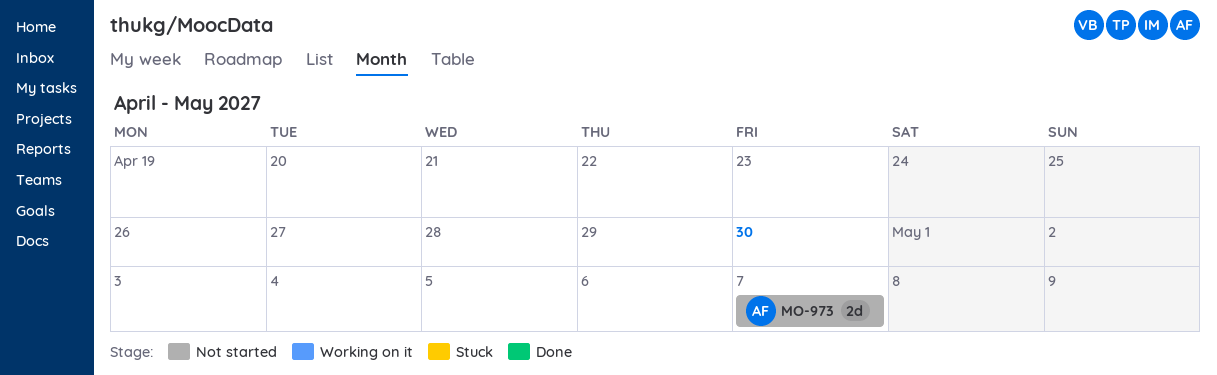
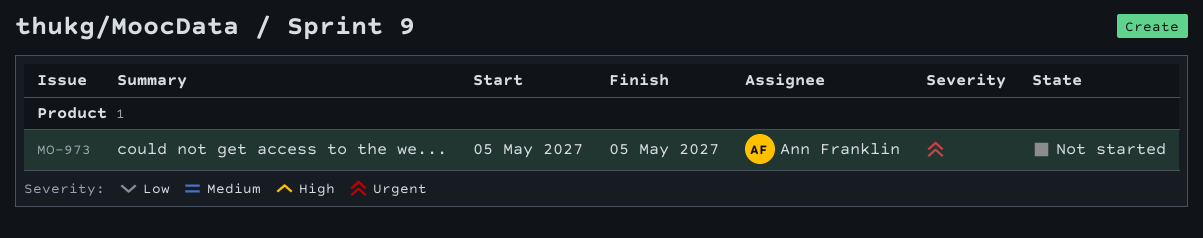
MO-973, start: May 7 -> May 5
MO-973, due: May 7 -> May 5

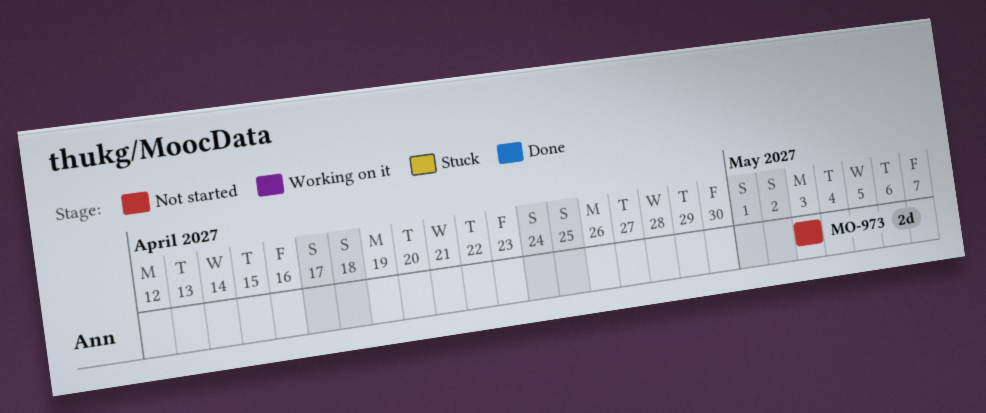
MO-973, start: May 5 -> May 3
MO-973, due: May 5 -> May 3

